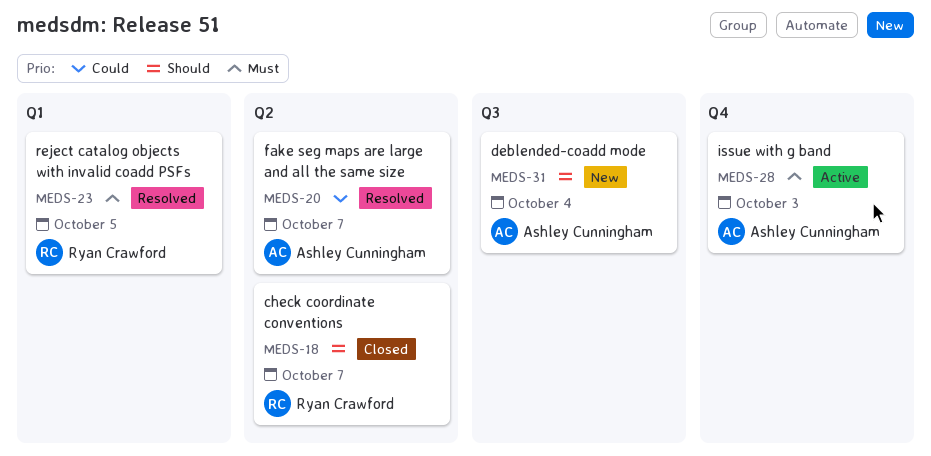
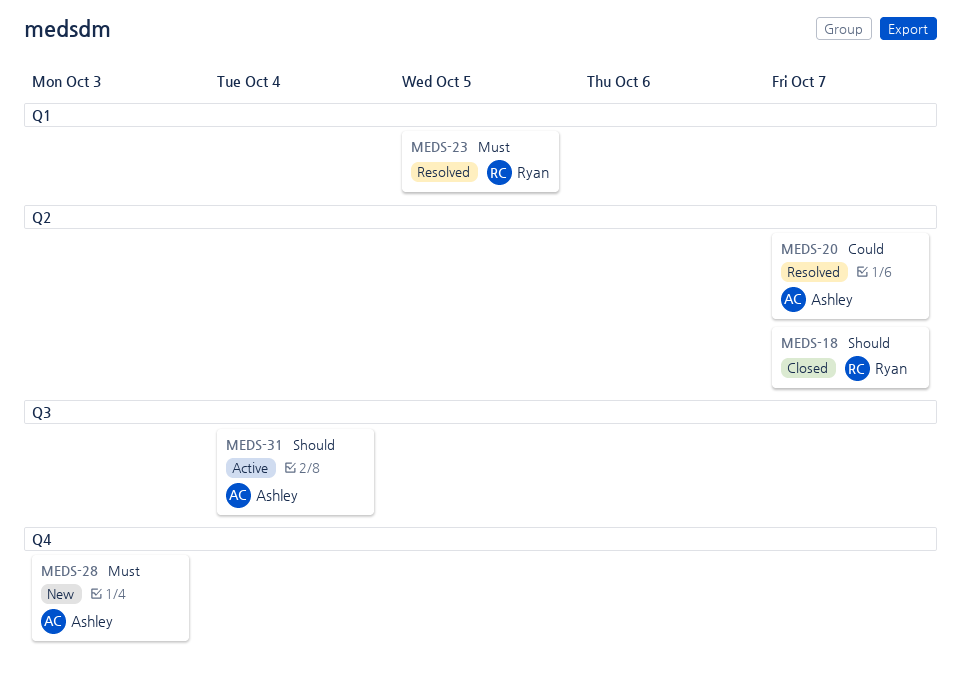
MEDS-28, status: Active -> New
MEDS-31, status: New -> Active

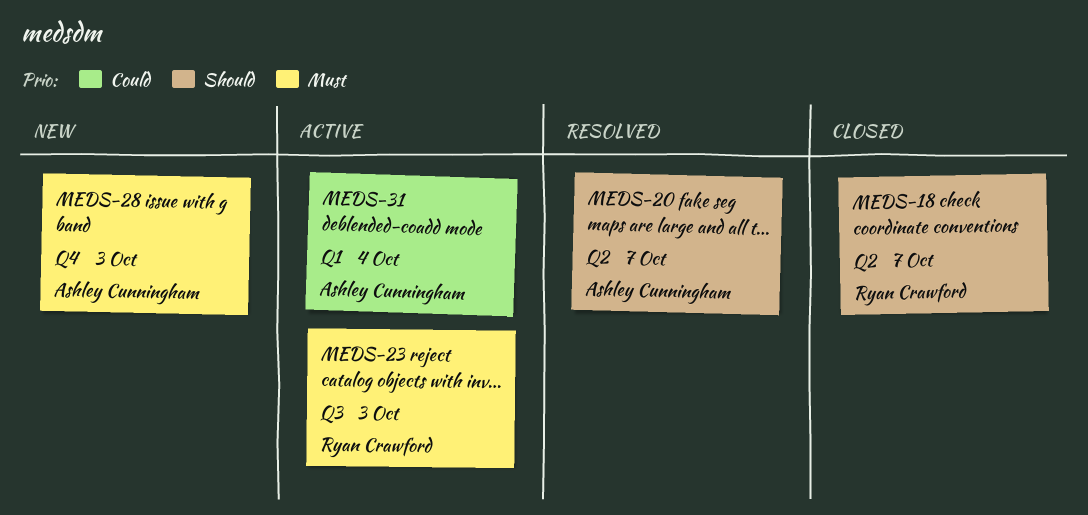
MEDS-20, priority: Could -> Should
MEDS-23, status: Resolved -> Active
MEDS-23, label: Q1 -> Q3
MEDS-23, due: Oct 5 -> Oct 3
MEDS-31, priority: Should -> Could
MEDS-31, label: Q3 -> Q1

